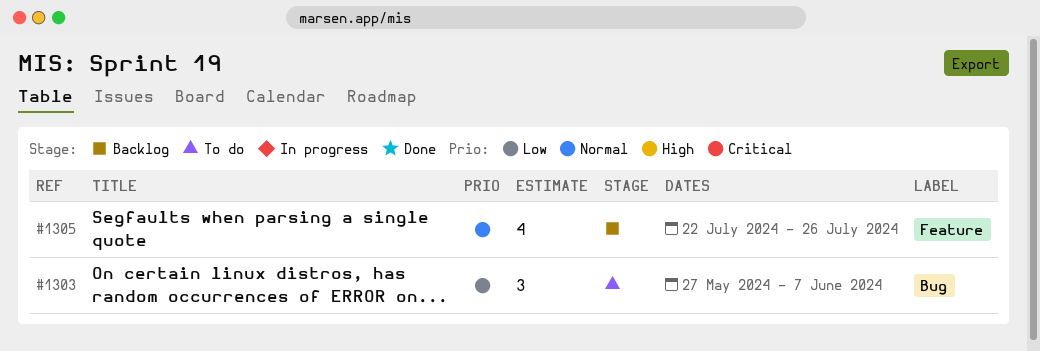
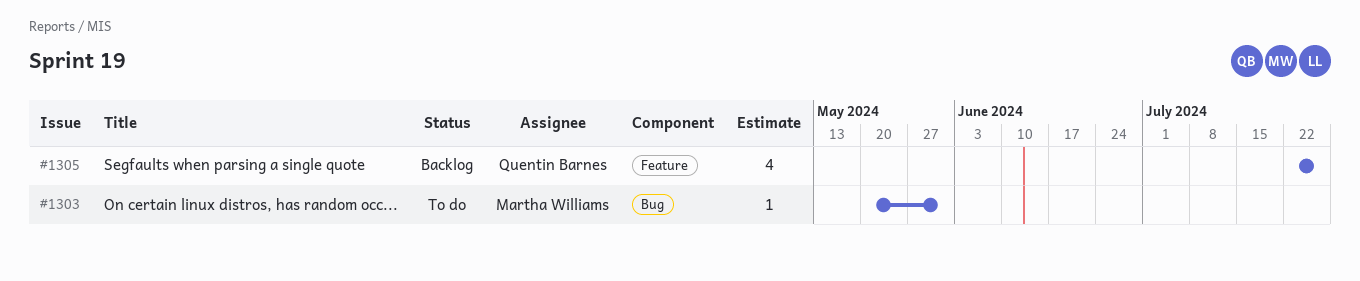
#1303, estimate: 3 -> 1
#1303, start: May 27 -> May 20
#1303, due: Jun 7 -> May 31

